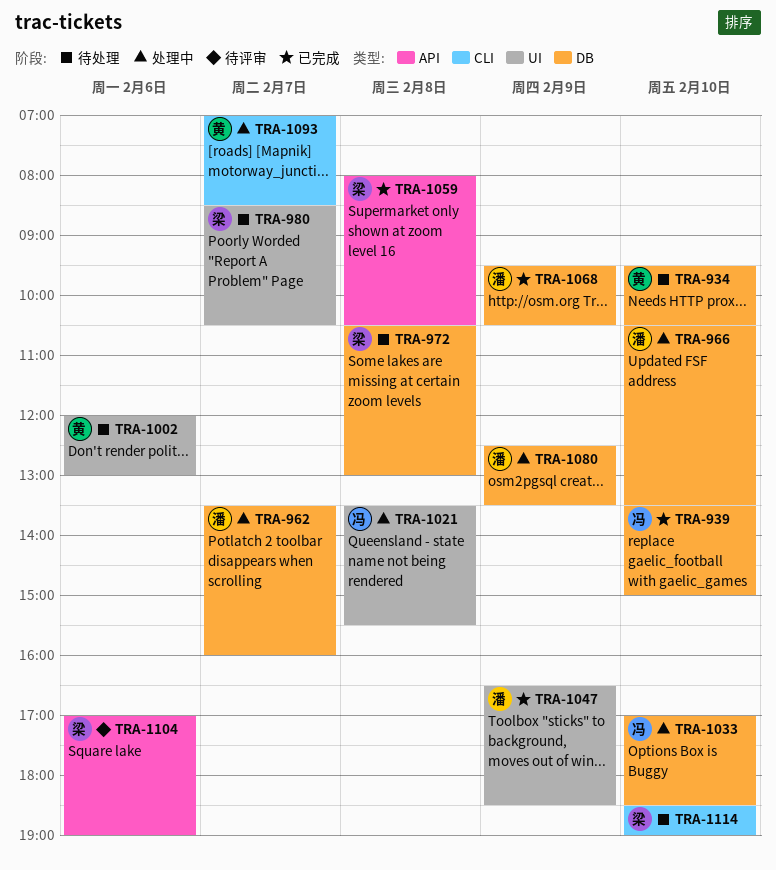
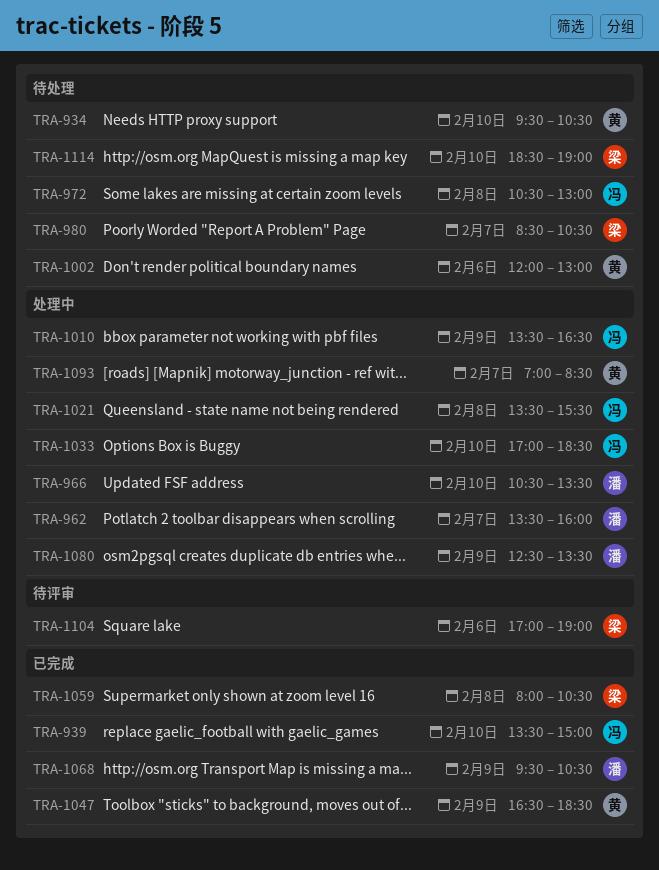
TRA-972, owner: 梁 -> 冯
TRA-1010: none -> present
TRA-1047, owner: 潘 -> 黄

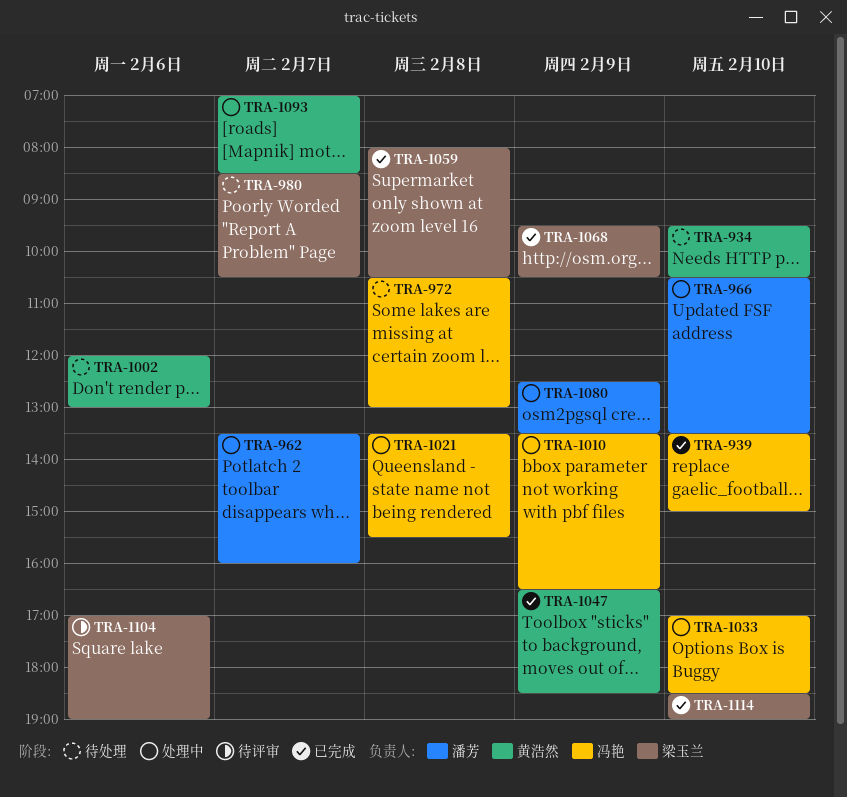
TRA-1068, owner: 潘芳 -> 梁玉兰
TRA-1114, status: 待处理 -> 已完成

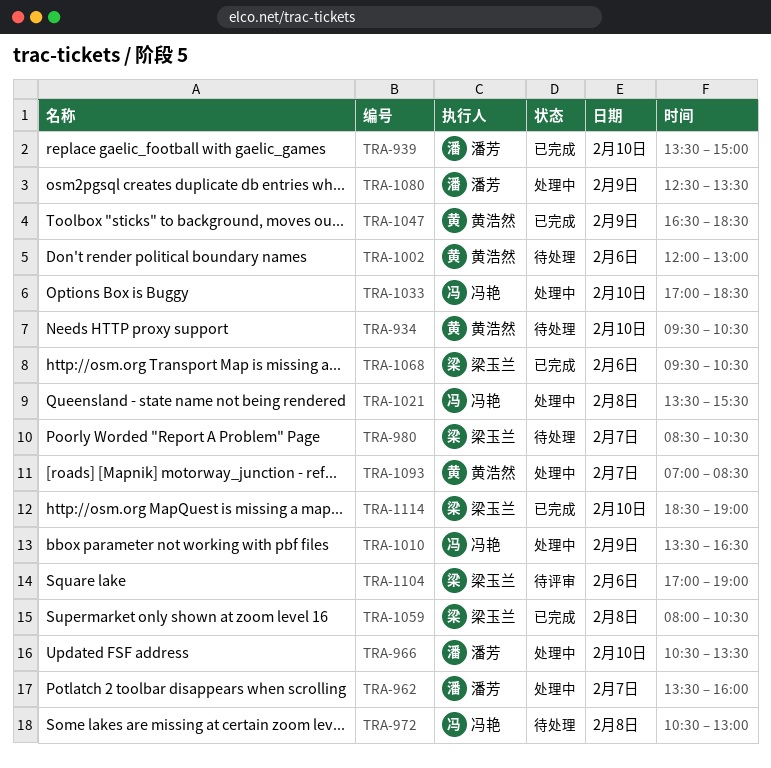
TRA-939, owner: 冯艳 -> 潘芳
TRA-1068, day: Feb 9 -> Feb 6

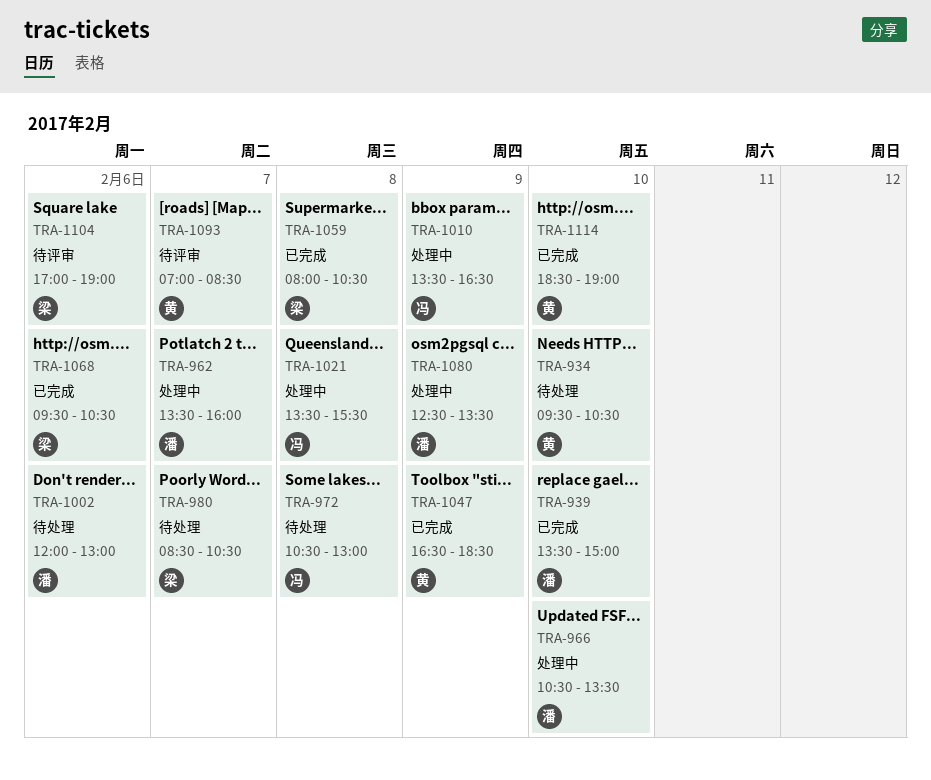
TRA-1002, owner: 黄浩然 -> 潘芳
TRA-1033: present -> none
TRA-1093, status: 处理中 -> 待评审
TRA-1114, owner: 梁玉兰 -> 黄浩然

